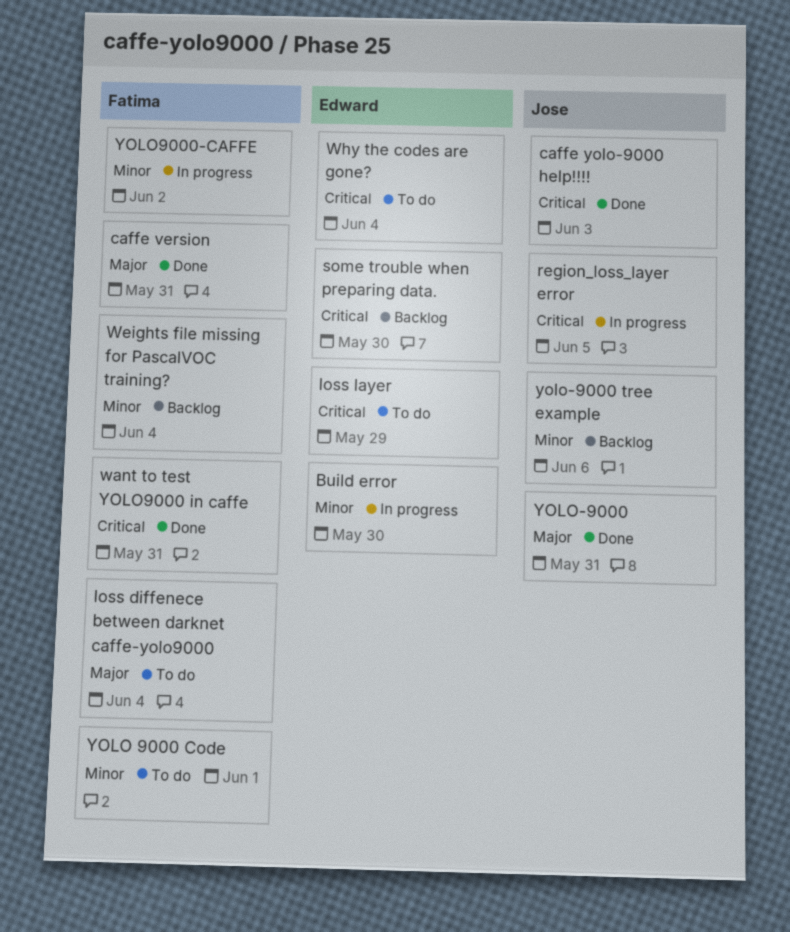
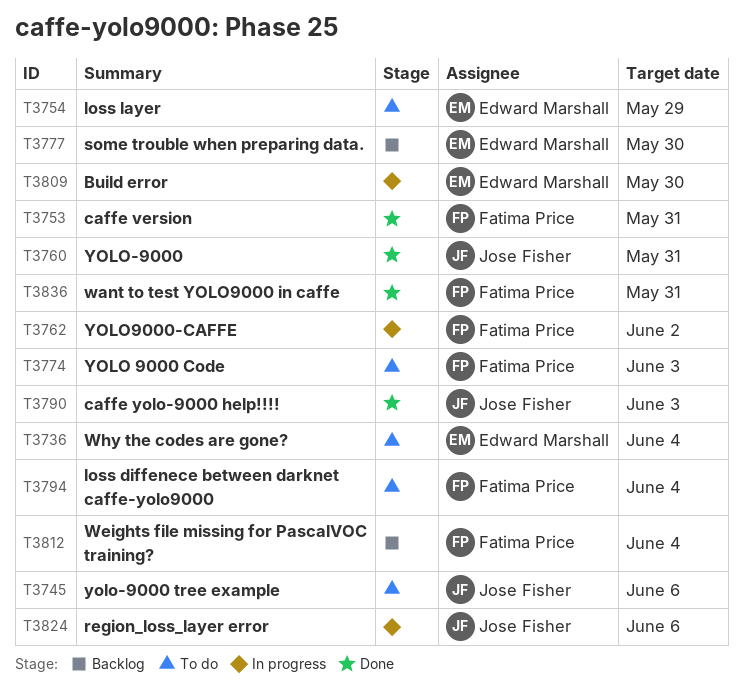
region_loss_layer error, due: Jun 5 -> Jun 6
YOLO 9000 Code, due: Jun 1 -> Jun 3
yolo-9000 tree example, status: Backlog -> To do

